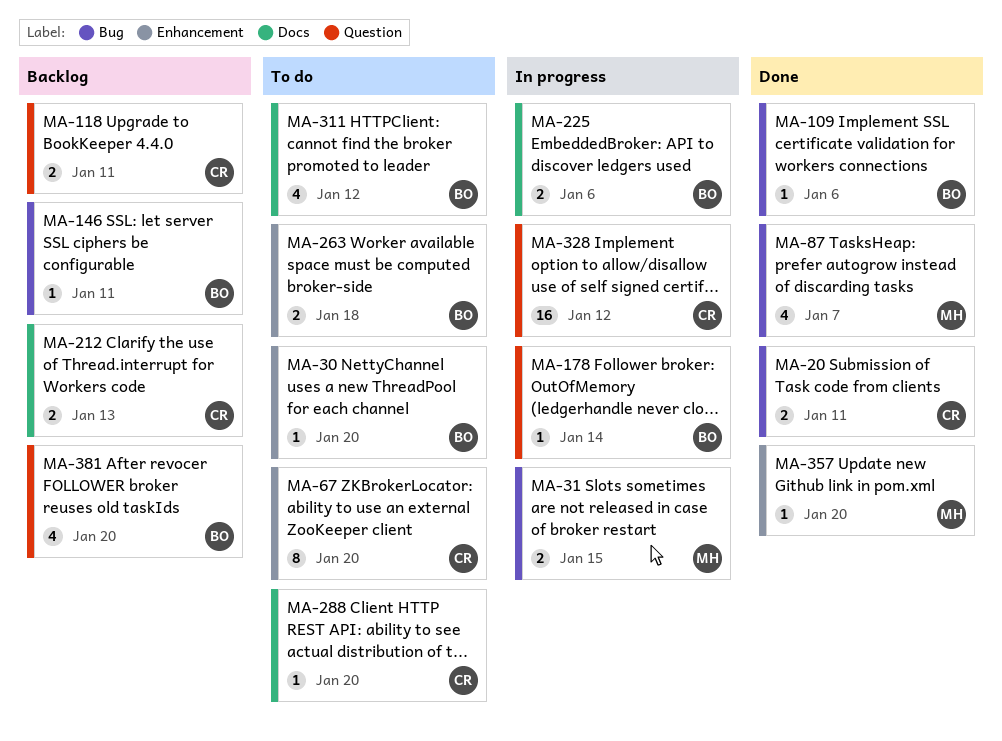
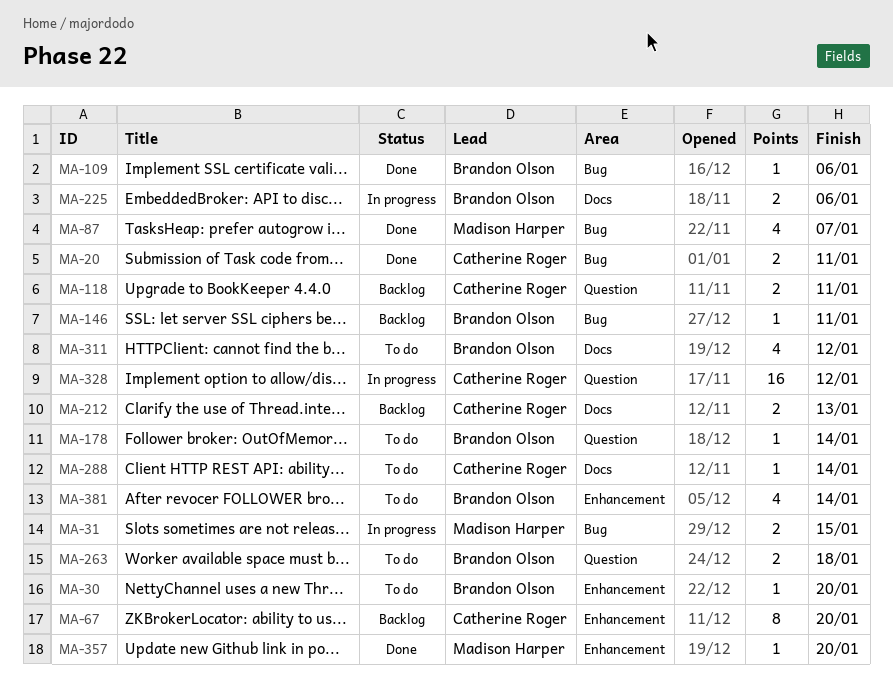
MA-67, status: To do -> Backlog
MA-178, status: In progress -> To do
MA-263, label: Enhancement -> Question
MA-288, due: Jan 20 -> Jan 14
MA-381, status: Backlog -> To do
MA-381, label: Question -> Enhancement
MA-381, due: Jan 20 -> Jan 14

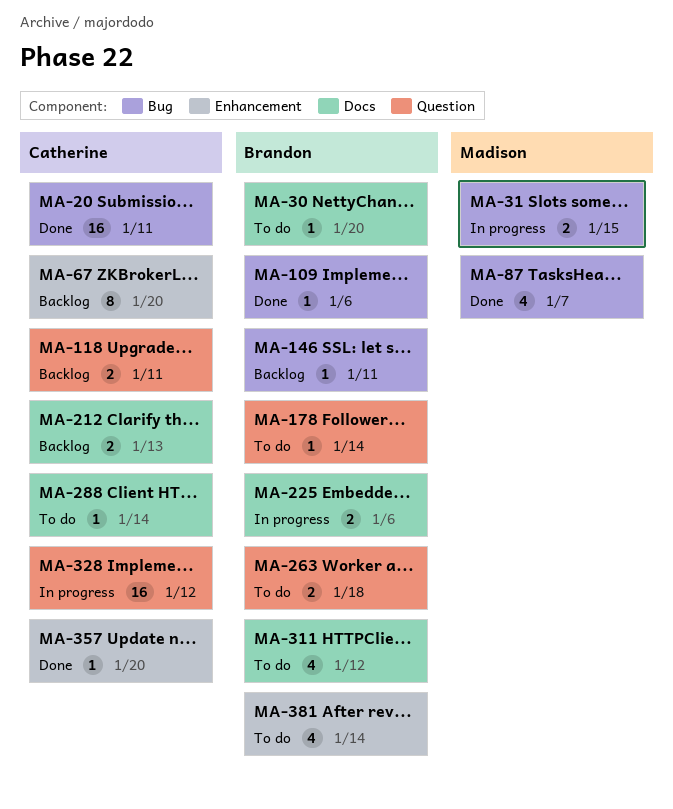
MA-20, estimate: 2 -> 16
MA-30, label: Enhancement -> Docs
MA-357, owner: Madison Harper -> Catherine Roger

